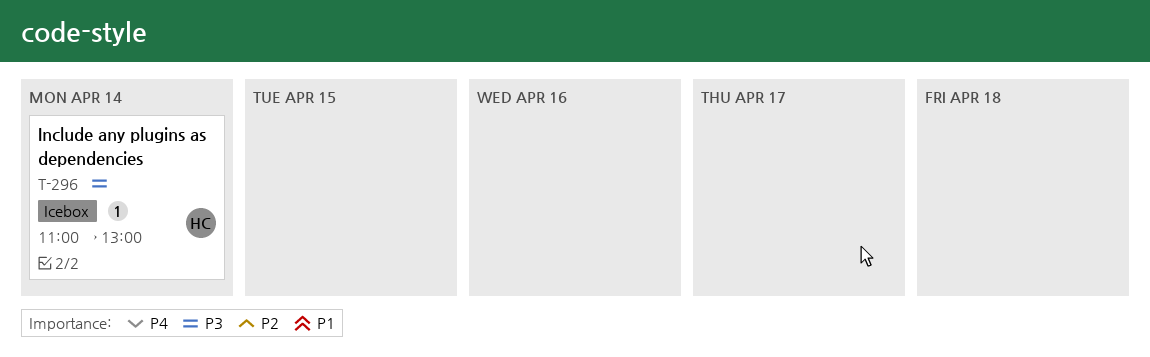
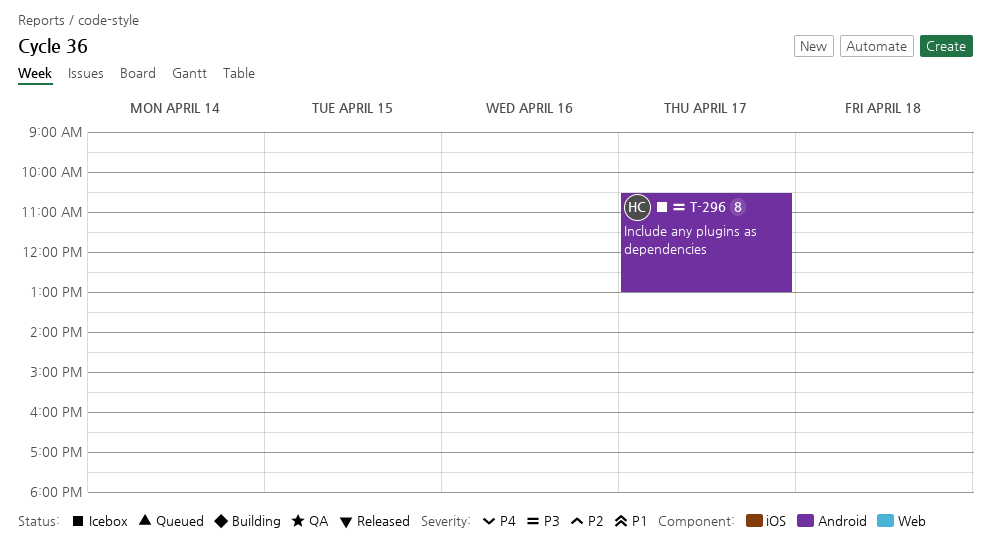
T-296, estimate: 1 -> 8
T-296, day: Apr 14 -> Apr 17
T-296, begins: 11:00 -> 10:30

